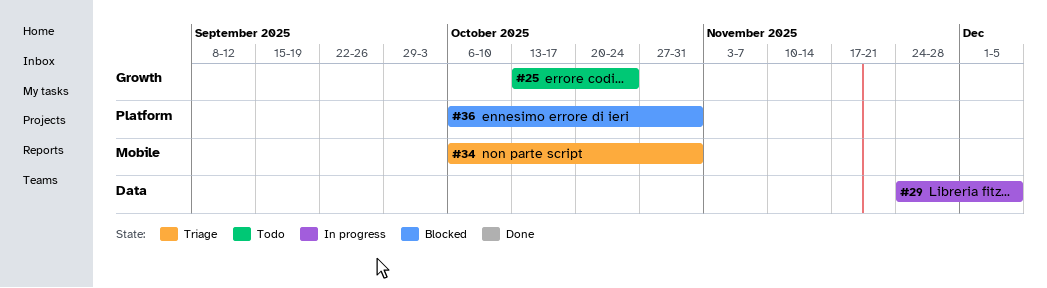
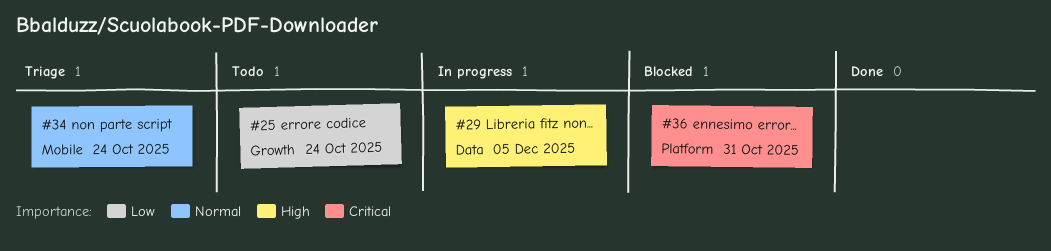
#34, due: Oct 31 -> Oct 24

